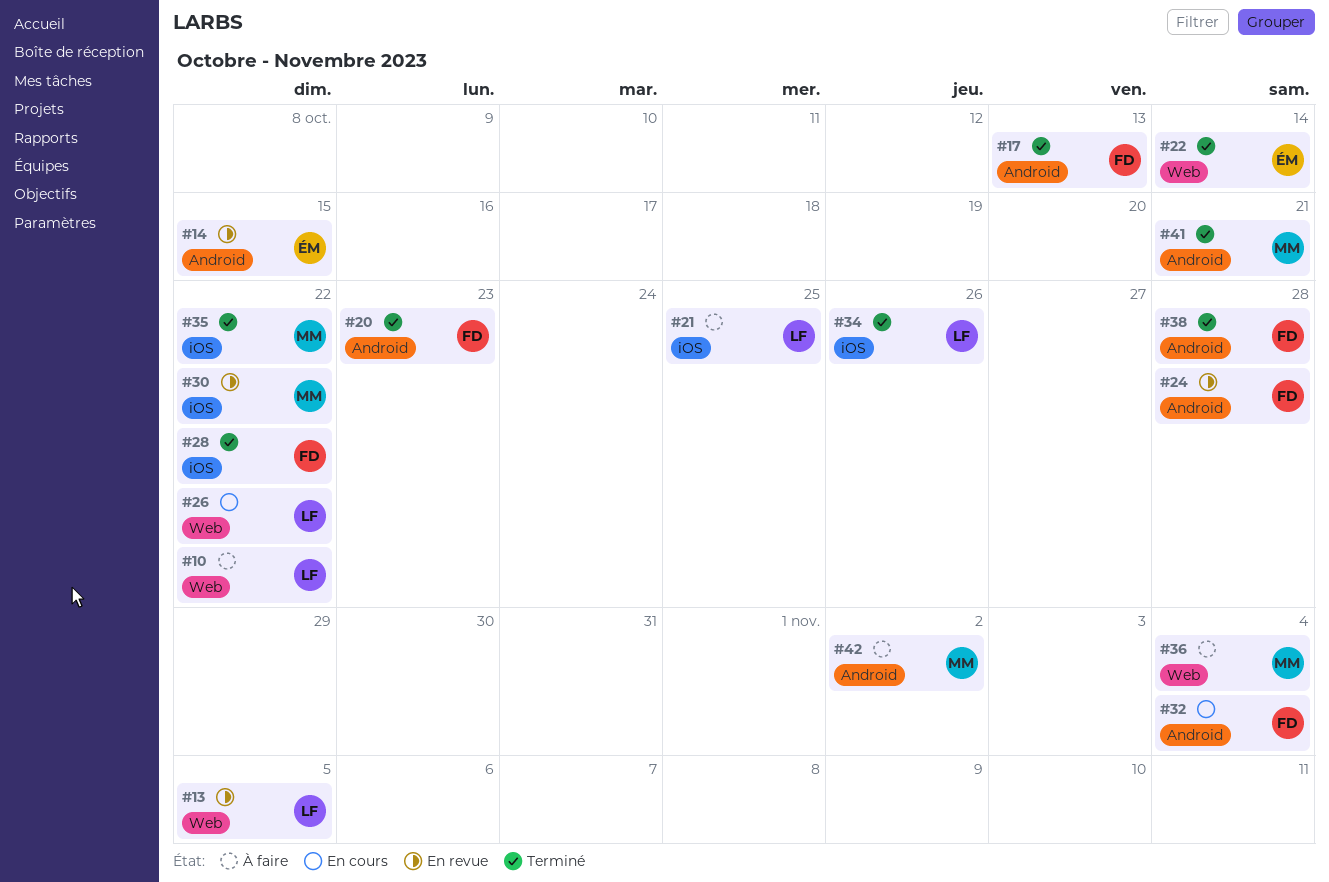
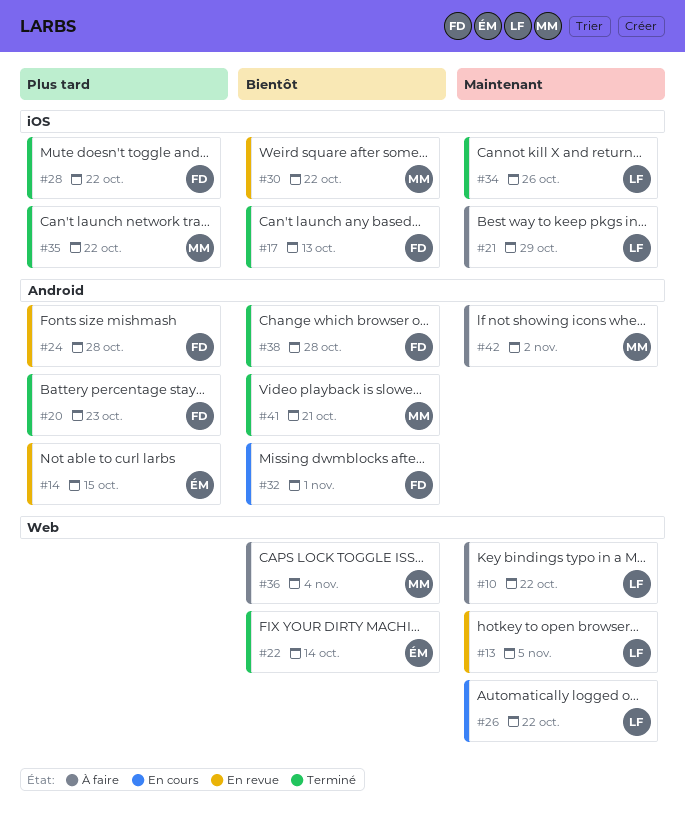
#17, label: Android -> iOS
#21, due: Oct 25 -> Oct 29
#32, due: Nov 4 -> Nov 1

